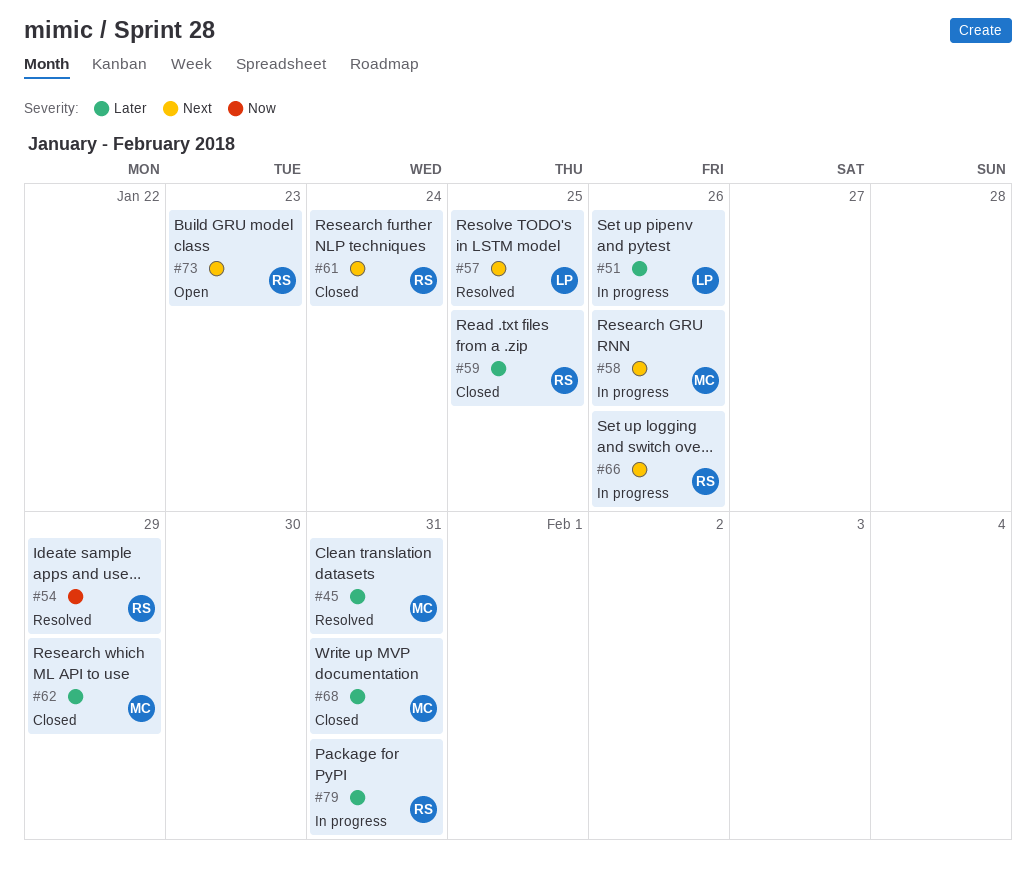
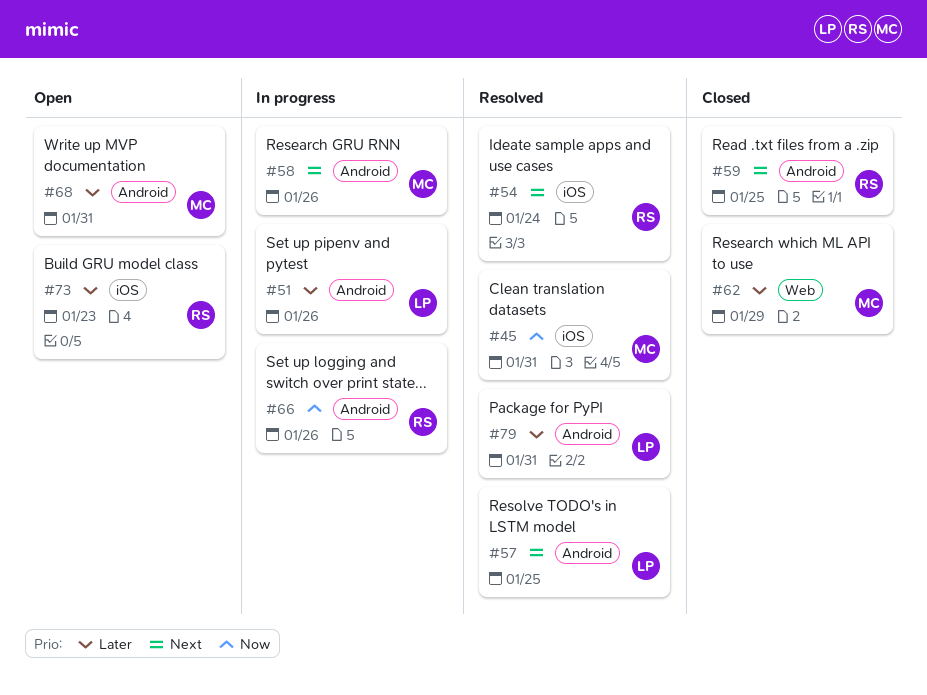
#45, priority: Later -> Now
#54, priority: Now -> Next
#54, due: Jan 29 -> Jan 24
#59, priority: Later -> Next
#61: present -> none
#66, priority: Next -> Now
#68, status: Closed -> Open
#73, priority: Next -> Later
#79, status: In progress -> Resolved
#79, owner: RS -> LP

